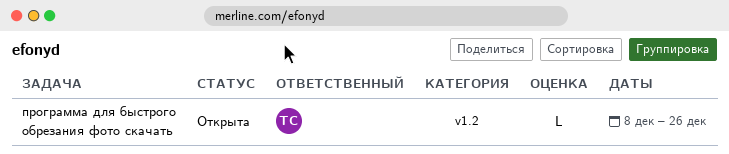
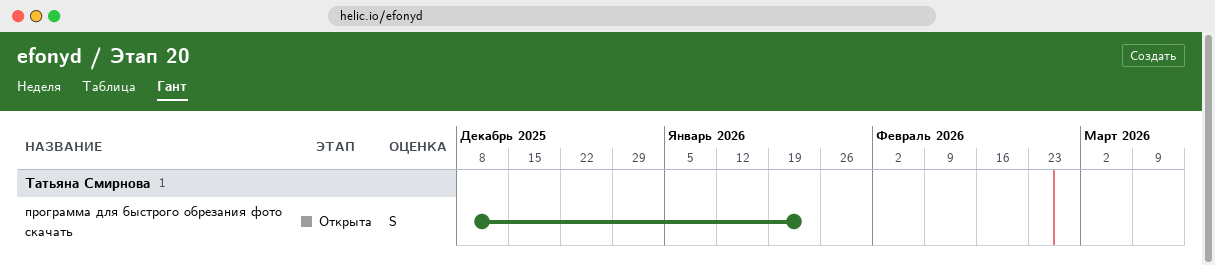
программа для быстрого обрезания фото скачать, estimate: L -> S
программа для быстрого обрезания фото скачать, due: Dec 26 -> Jan 23

